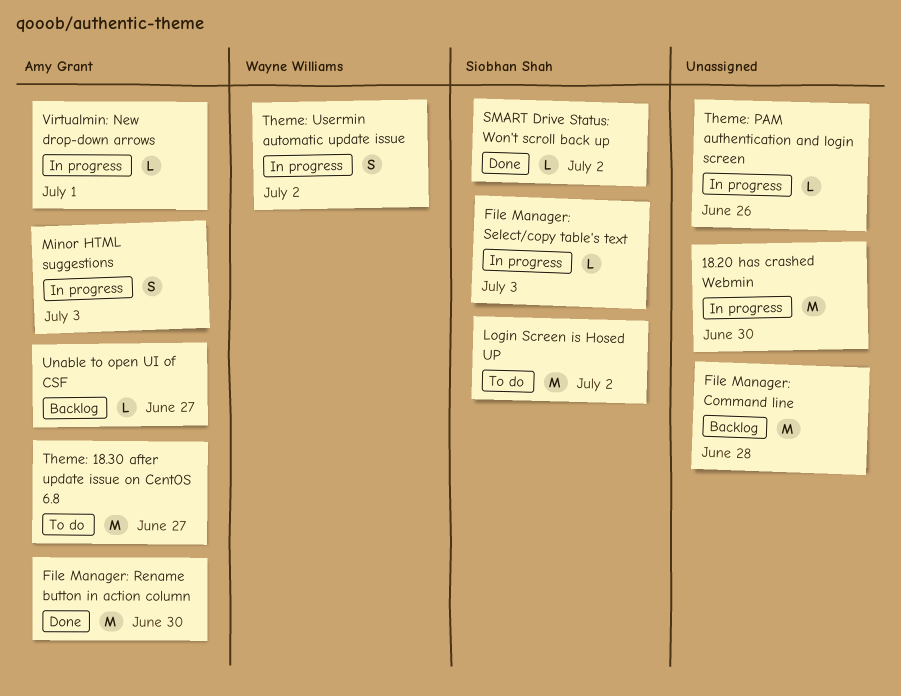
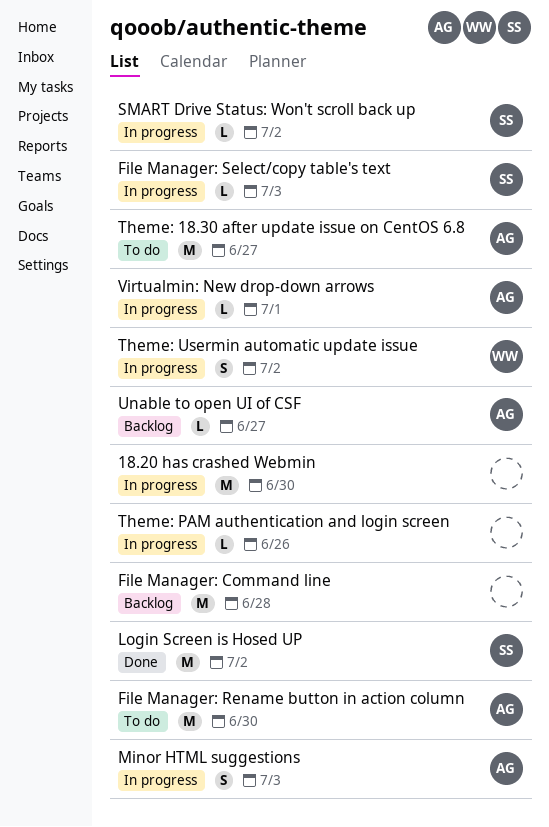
File Manager: Rename button in action column, status: Done -> To do
Login Screen is Hosed UP, status: To do -> Done
SMART Drive Status: Won't scroll back up, status: Done -> In progress

